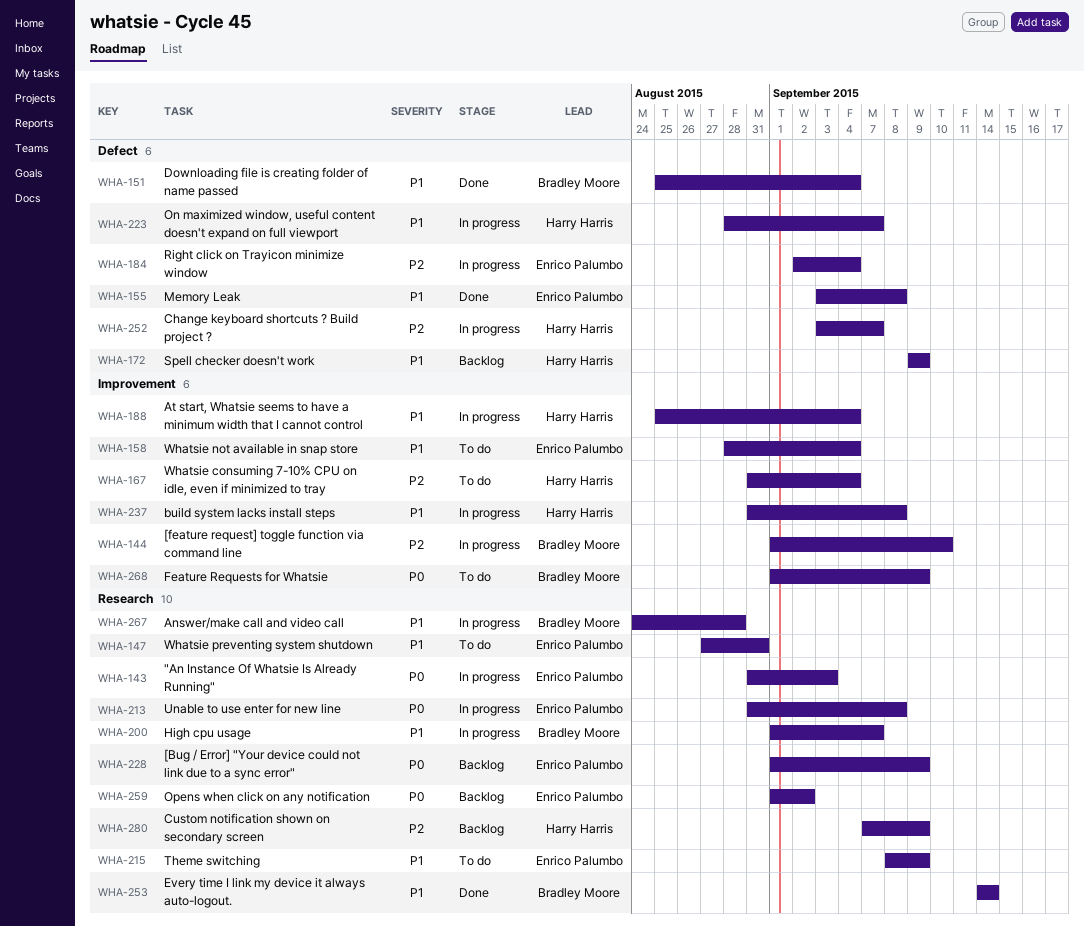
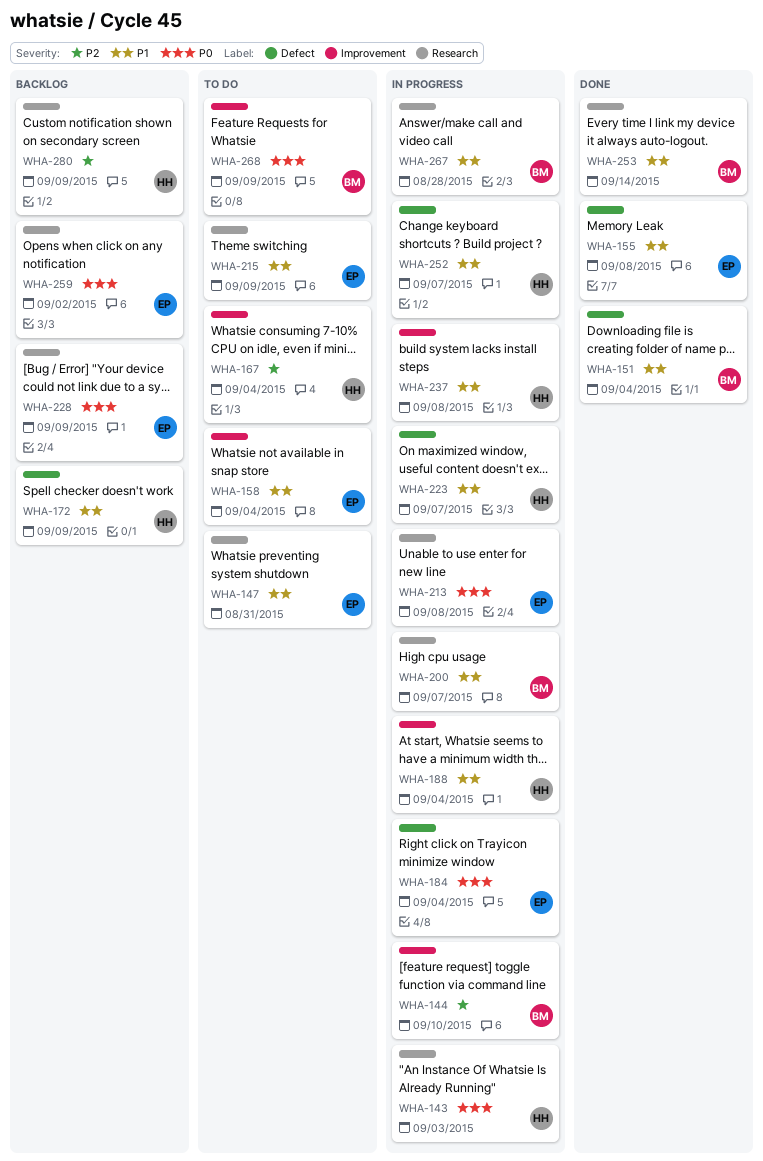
WHA-143, owner: Enrico Palumbo -> Harry Harris
WHA-184, priority: P2 -> P0
WHA-252, priority: P2 -> P1

